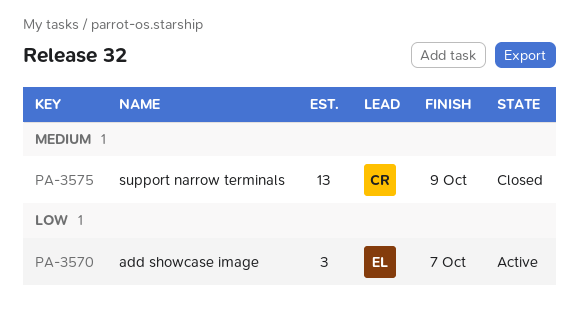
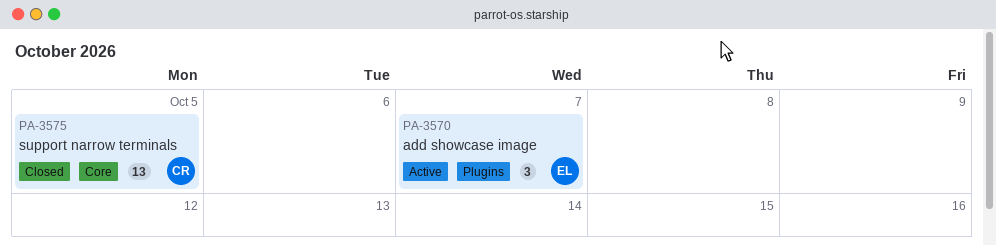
PA-3575, due: Oct 9 -> Oct 5

